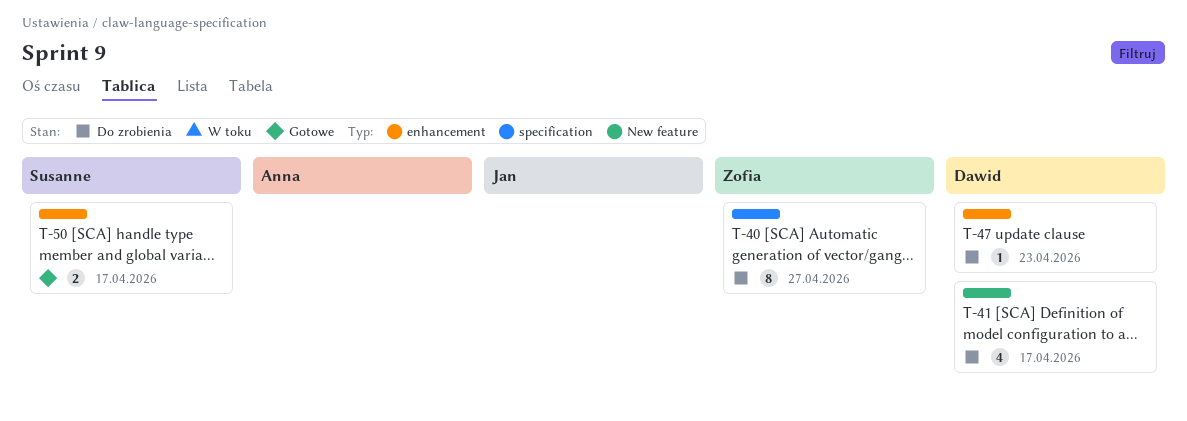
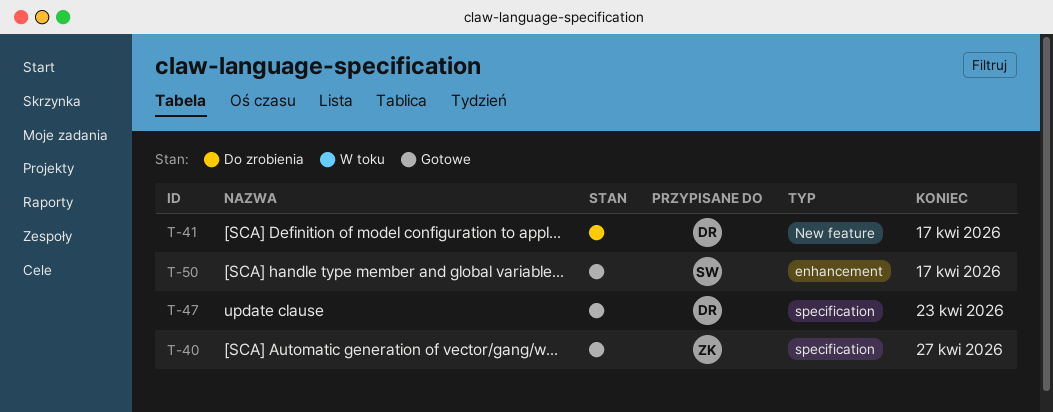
T-40, status: Do zrobienia -> Gotowe
T-47, status: Do zrobienia -> Gotowe
T-47, label: enhancement -> specification

